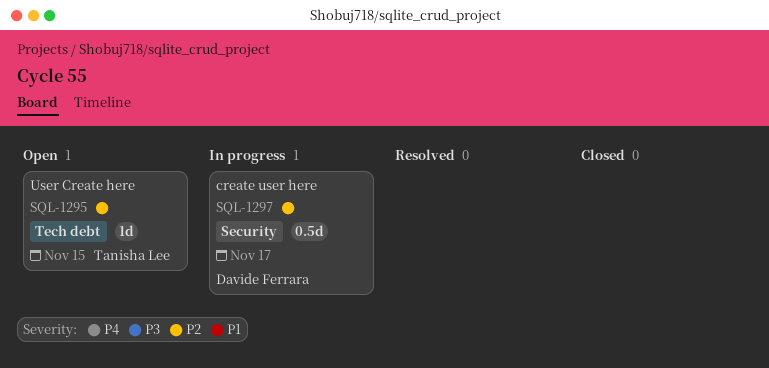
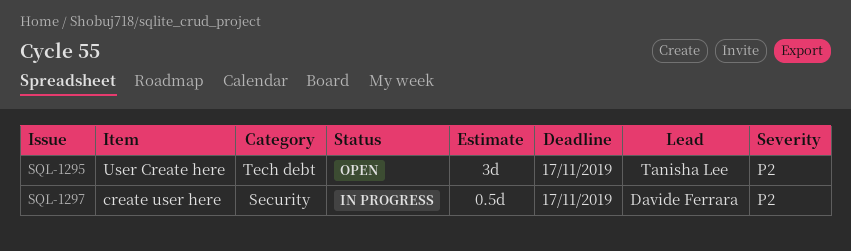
SQL-1295, estimate: 1d -> 3d
SQL-1295, due: Nov 15 -> Nov 17

